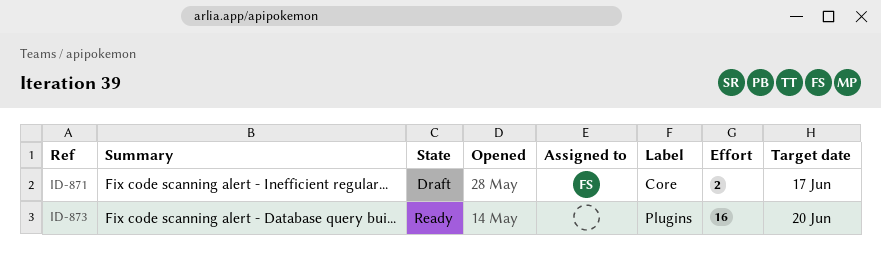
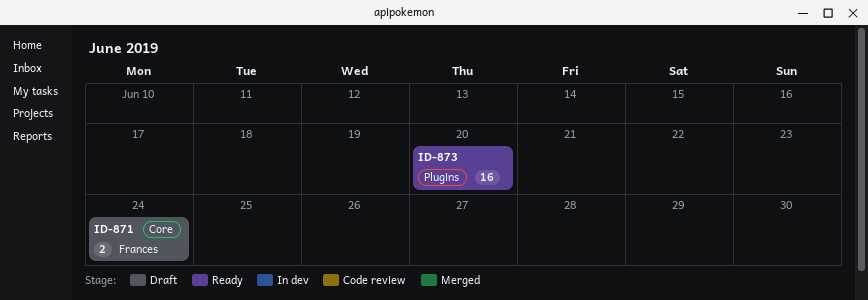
ID-871, due: Jun 17 -> Jun 24

